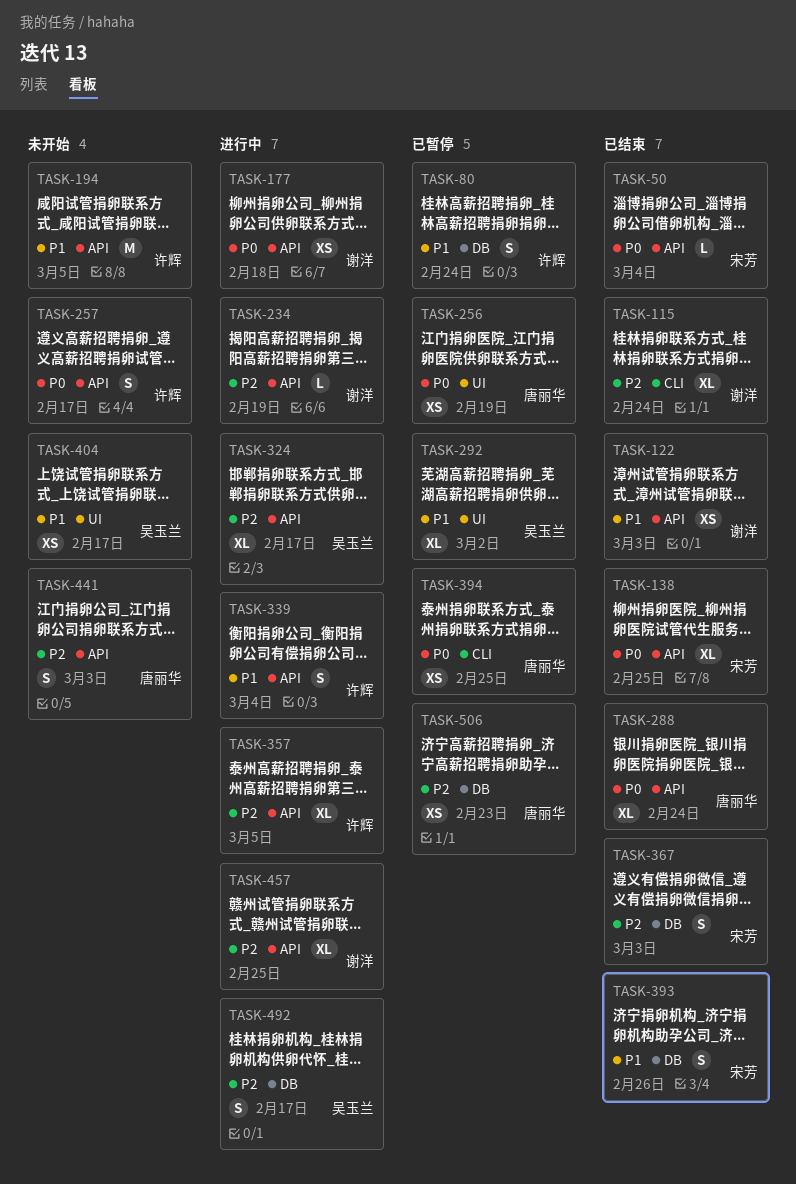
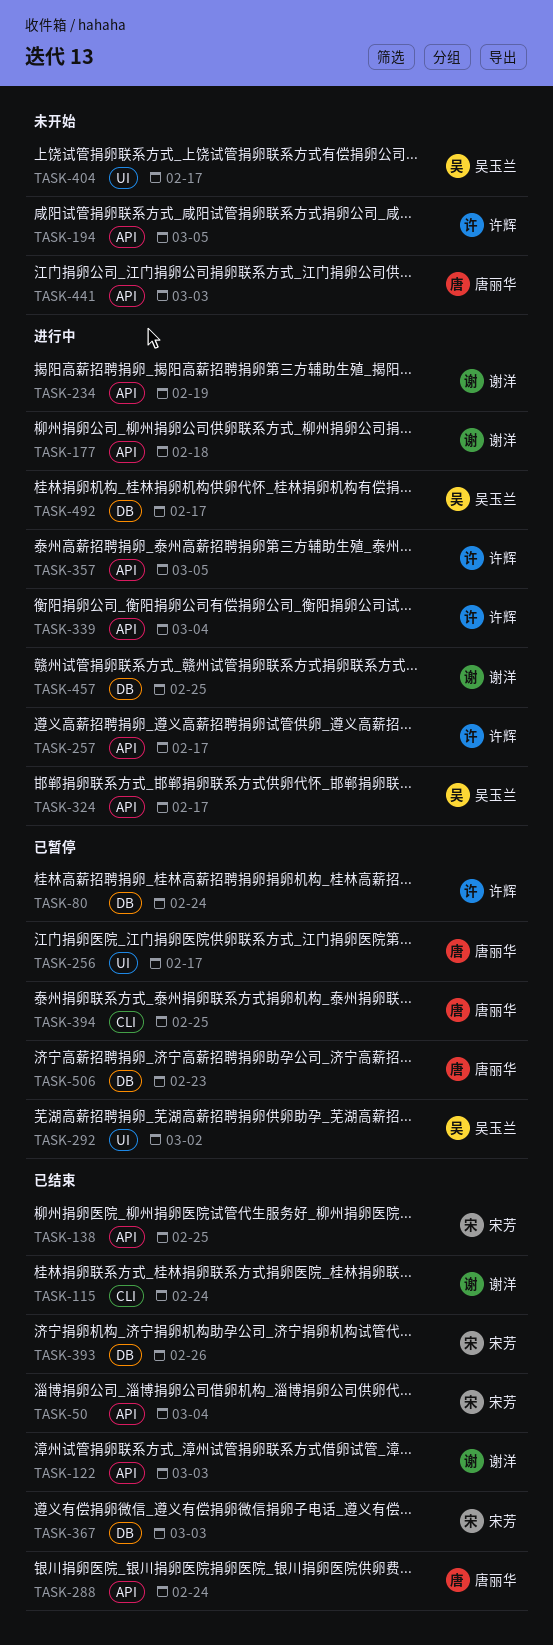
TASK-256, due: Feb 19 -> Feb 17
TASK-257, status: 未开始 -> 进行中
TASK-457, label: API -> DB

